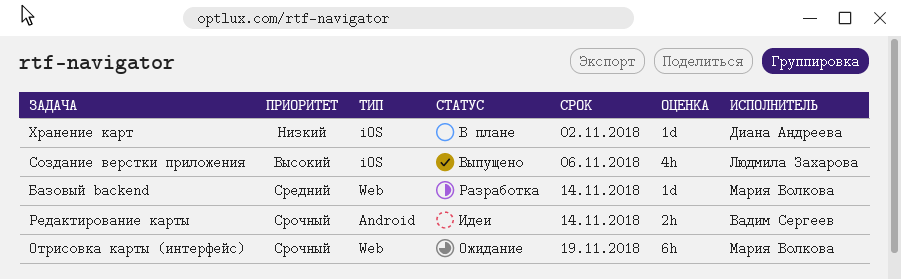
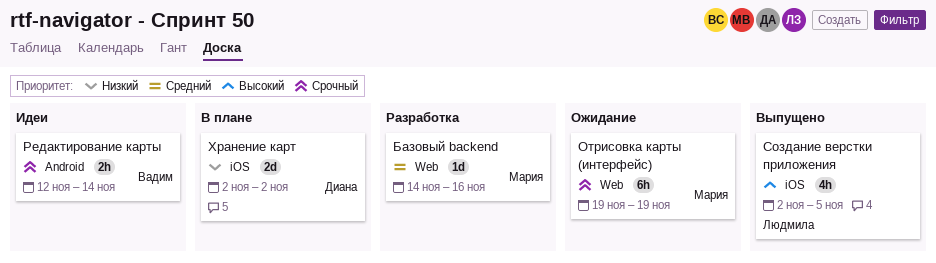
Базовый backend, due: Nov 14 -> Nov 16
Создание верстки приложения, due: Nov 6 -> Nov 5
Хранение карт, estimate: 1d -> 2d

